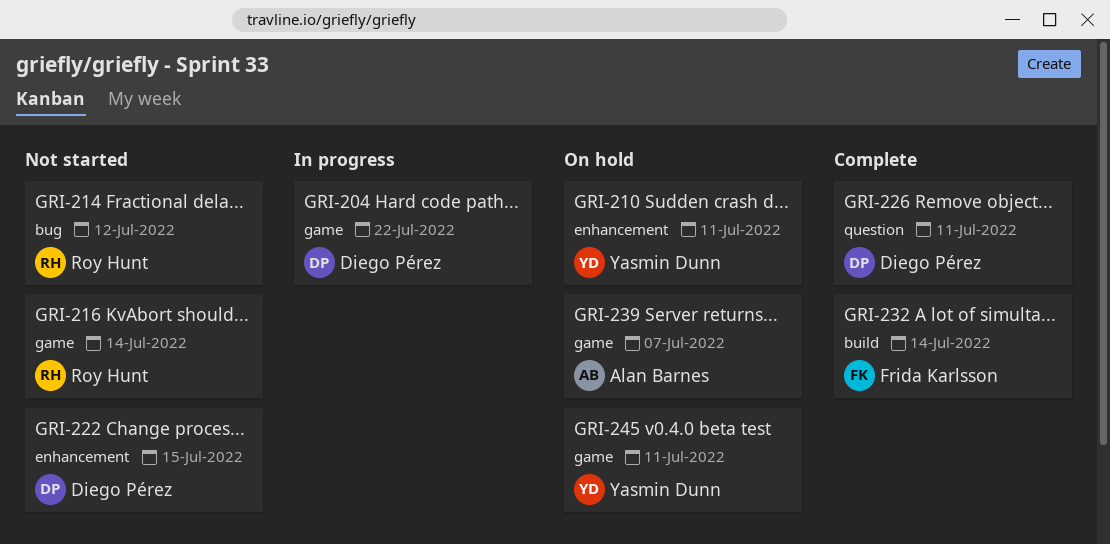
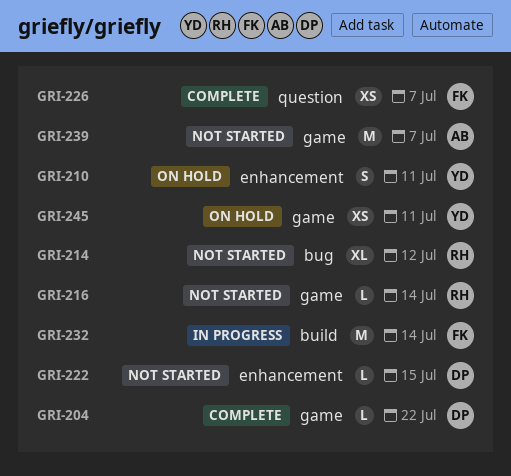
GRI-204, status: In progress -> Complete
GRI-226, owner: Diego Pérez -> Frida Karlsson
GRI-226, due: Jul 11 -> Jul 7
GRI-232, status: Complete -> In progress
GRI-239, status: On hold -> Not started

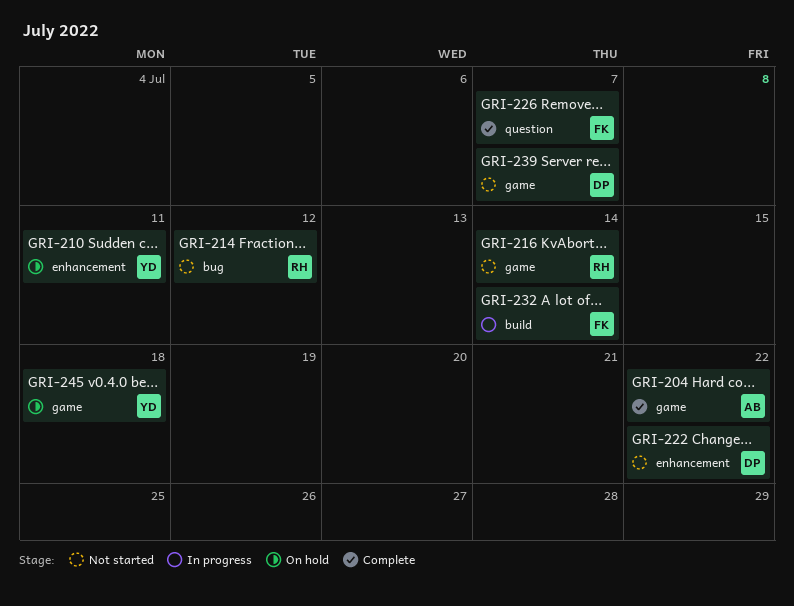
GRI-204, owner: DP -> AB
GRI-222, due: Jul 15 -> Jul 22
GRI-239, owner: AB -> DP
GRI-245, due: Jul 11 -> Jul 18

